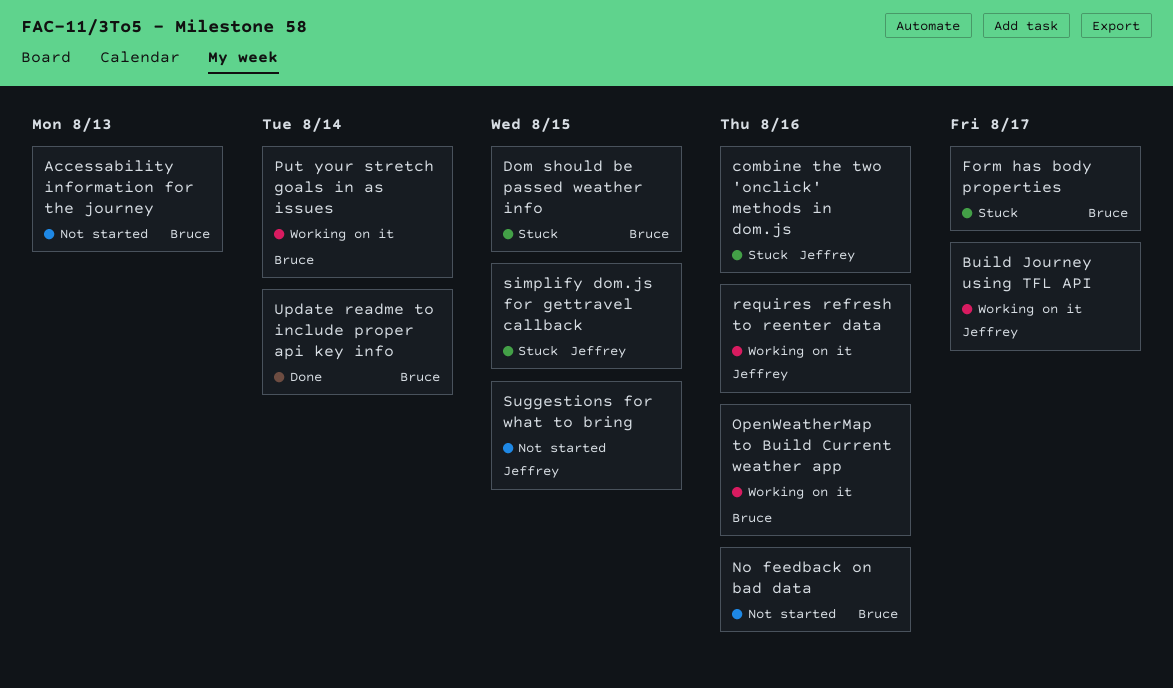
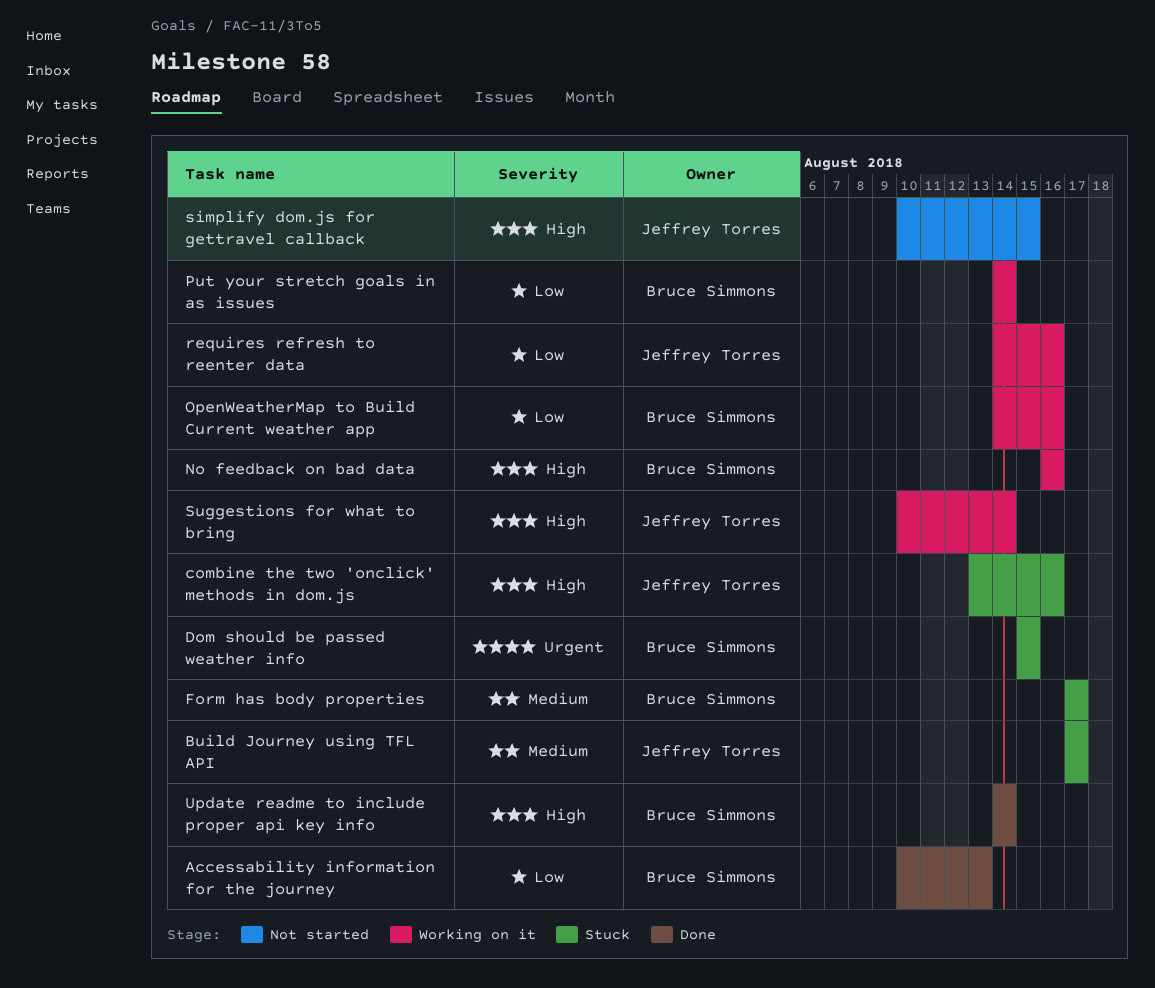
Accessability information for the journey, status: Not started -> Done
Build Journey using TFL API, status: Working on it -> Stuck
No feedback on bad data, status: Not started -> Working on it
simplify dom.js for gettravel callback, status: Stuck -> Not started
Suggestions for what to bring, status: Not started -> Working on it
Suggestions for what to bring, due: Aug 15 -> Aug 14

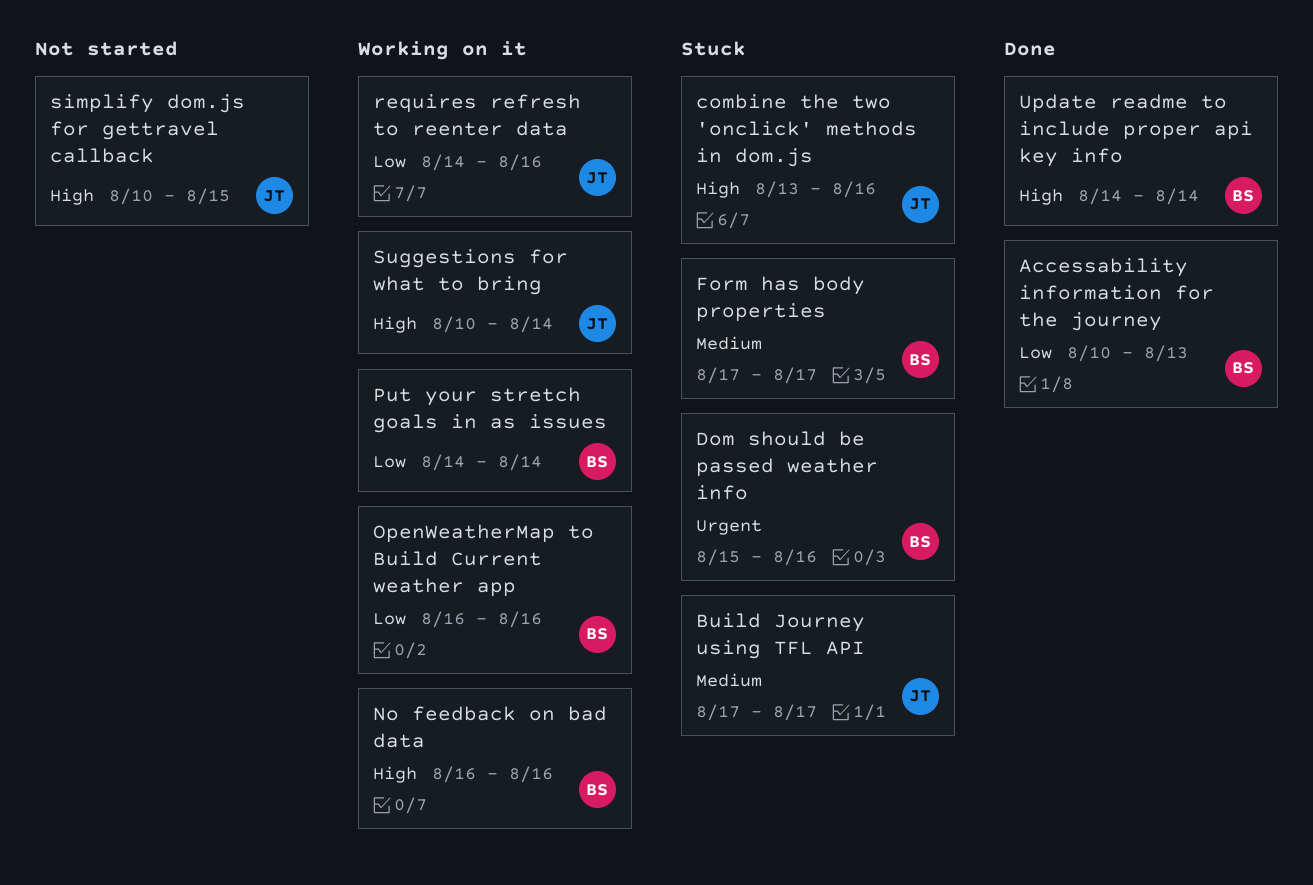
Dom should be passed weather info, due: Aug 15 -> Aug 16
OpenWeatherMap to Build Current weather app, start: Aug 14 -> Aug 16

